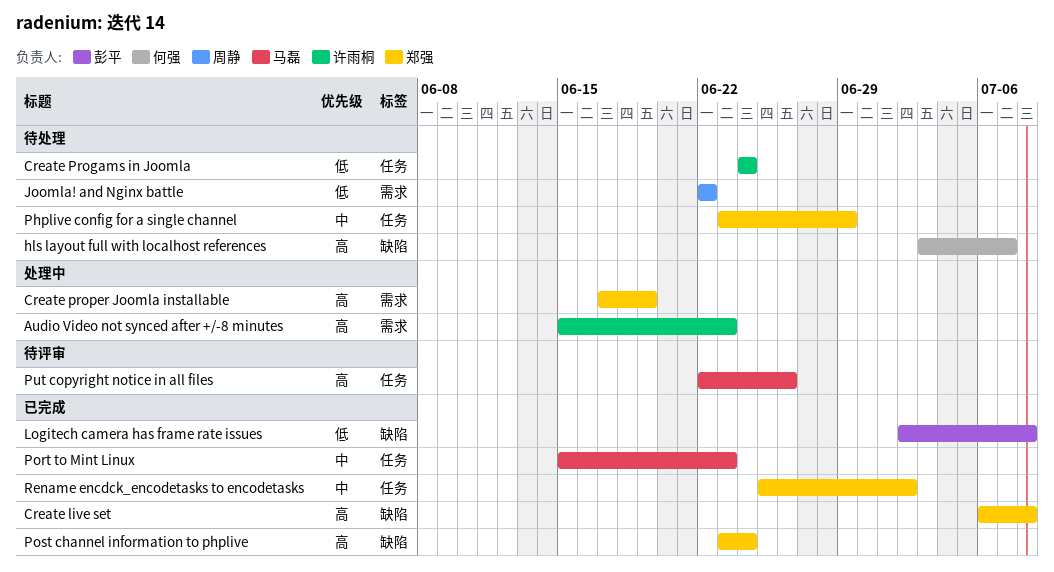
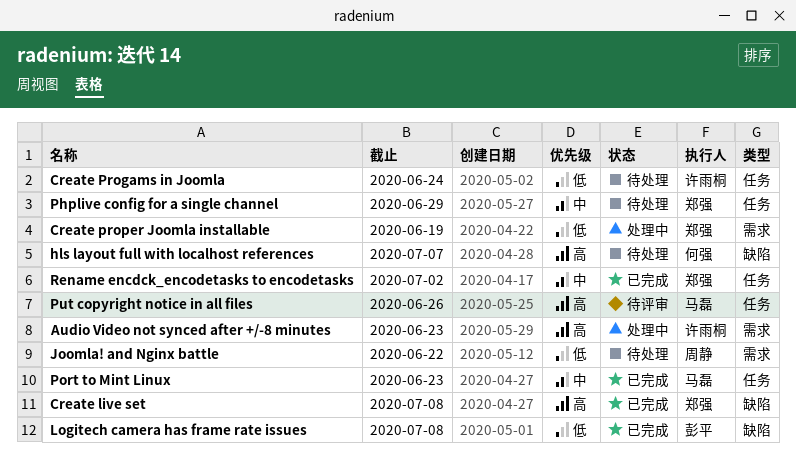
Create proper Joomla installable, priority: 高 -> 低
Post channel information to phplive: present -> none

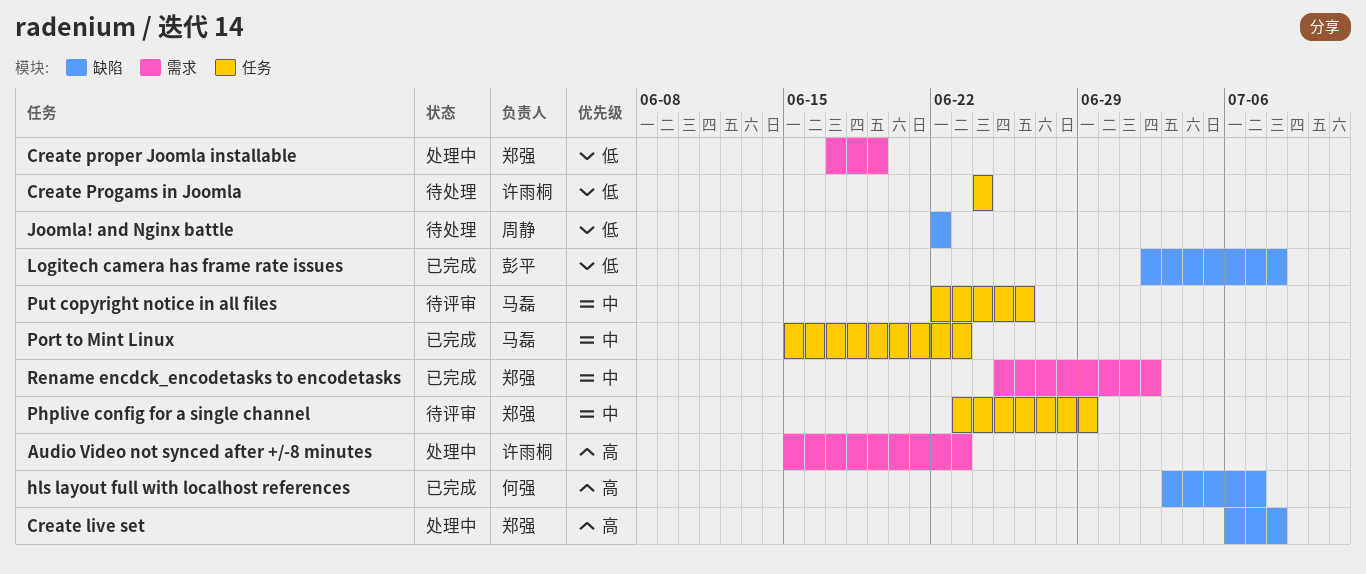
Create live set, status: 已完成 -> 处理中
hls layout full with localhost references, status: 待处理 -> 已完成
Joomla! and Nginx battle, label: 需求 -> 缺陷
Phplive config for a single channel, status: 待处理 -> 待评审
Put copyright notice in all files, priority: 高 -> 中
Rename encdck_encodetasks to encodetasks, label: 任务 -> 需求

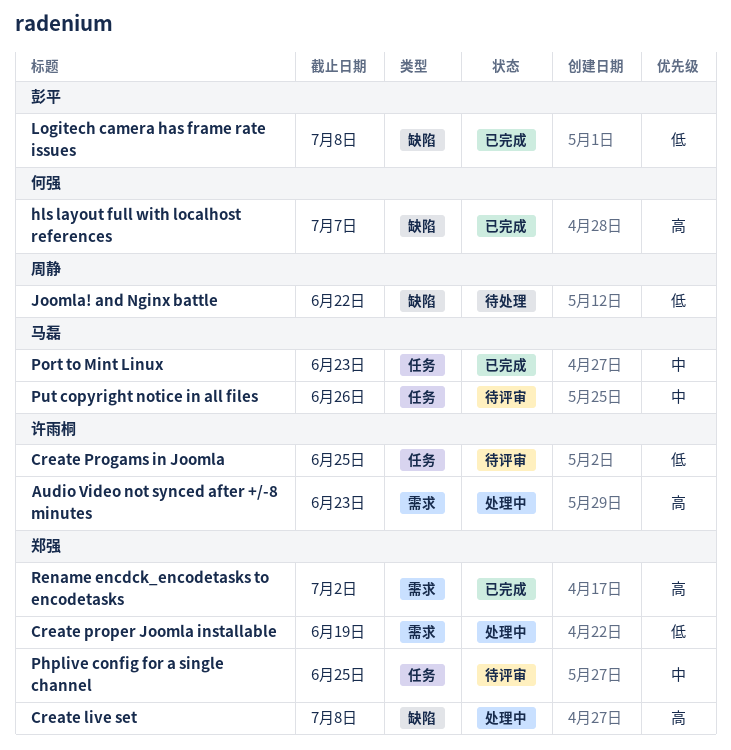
Create Progams in Joomla, status: 待处理 -> 待评审
Create Progams in Joomla, due: Jun 24 -> Jun 25
Phplive config for a single channel, due: Jun 29 -> Jun 25
Rename encdck_encodetasks to encodetasks, priority: 中 -> 高

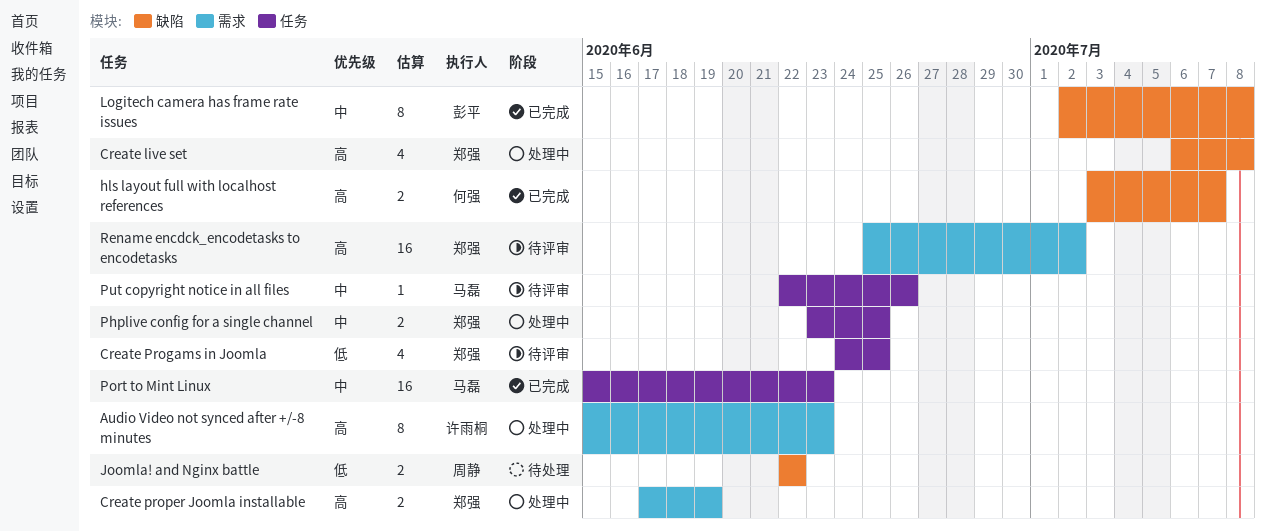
Create Progams in Joomla, owner: 许雨桐 -> 郑强
Create proper Joomla installable, priority: 低 -> 高
Logitech camera has frame rate issues, priority: 低 -> 中
Phplive config for a single channel, status: 待评审 -> 处理中
Rename encdck_encodetasks to encodetasks, status: 已完成 -> 待评审

